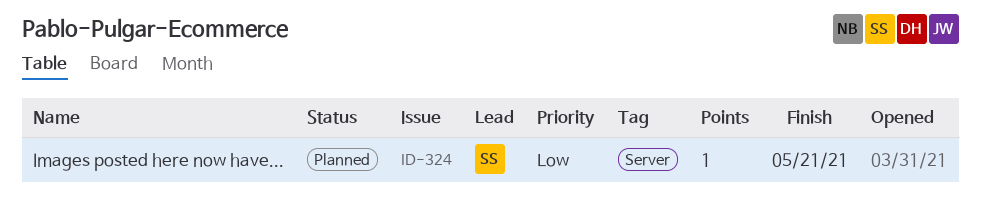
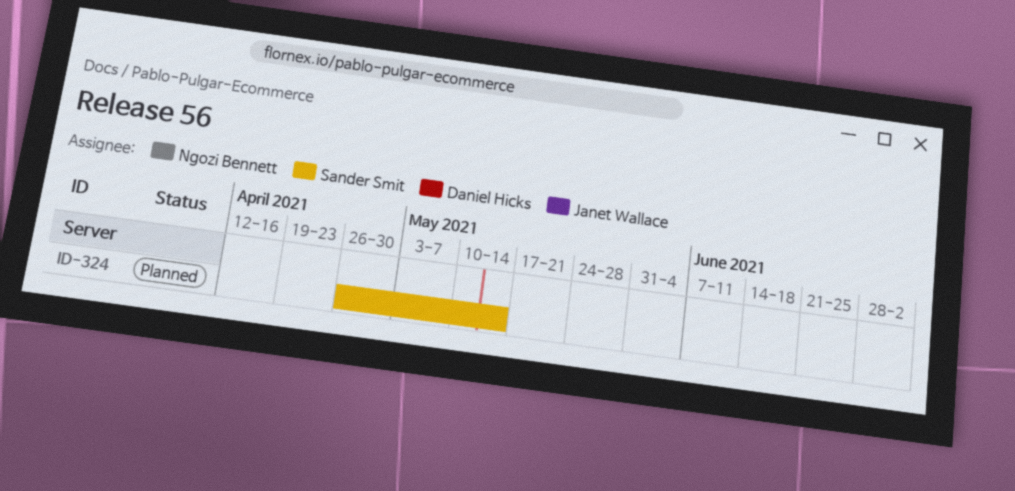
ID-324, due: May 21 -> May 14

